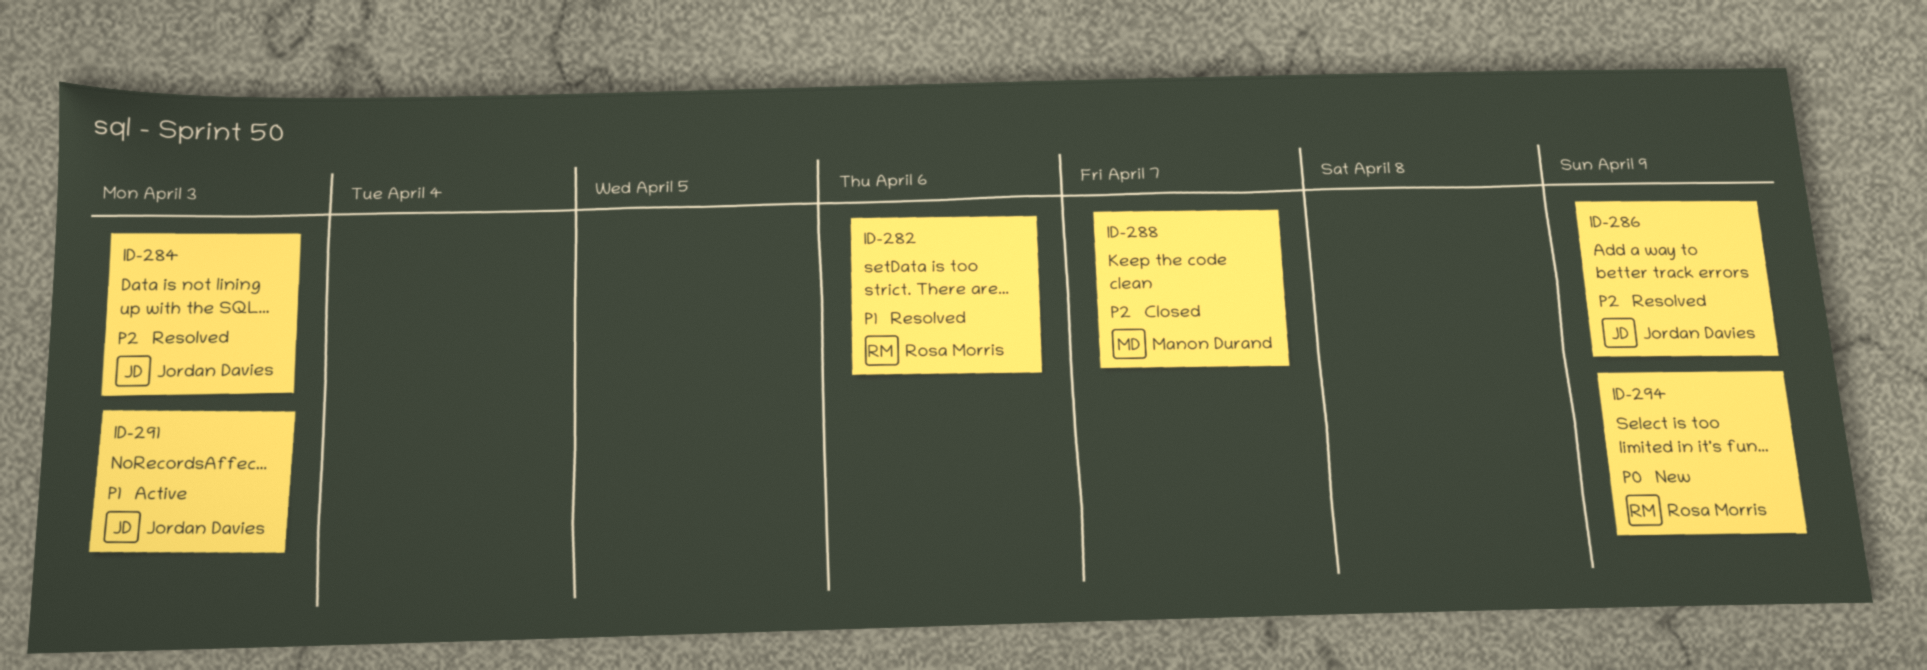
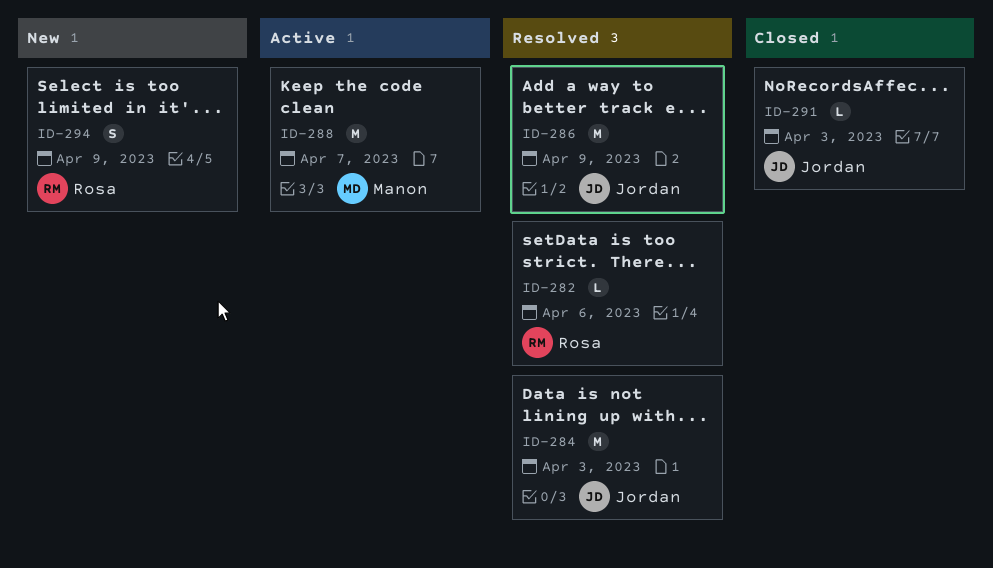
ID-288, status: Closed -> Active
ID-291, status: Active -> Closed

